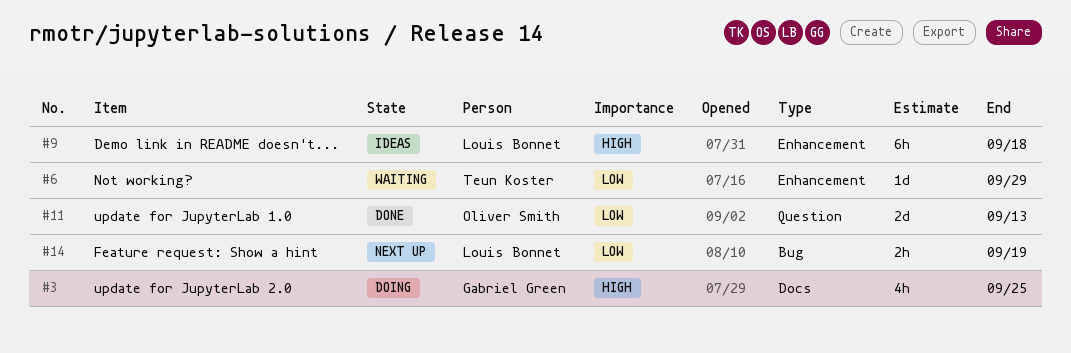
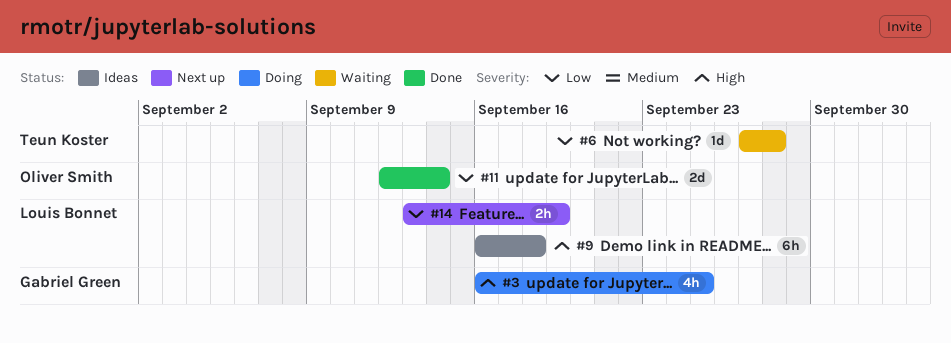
#6, due: Sep 29 -> Sep 28
#11, due: Sep 13 -> Sep 14

